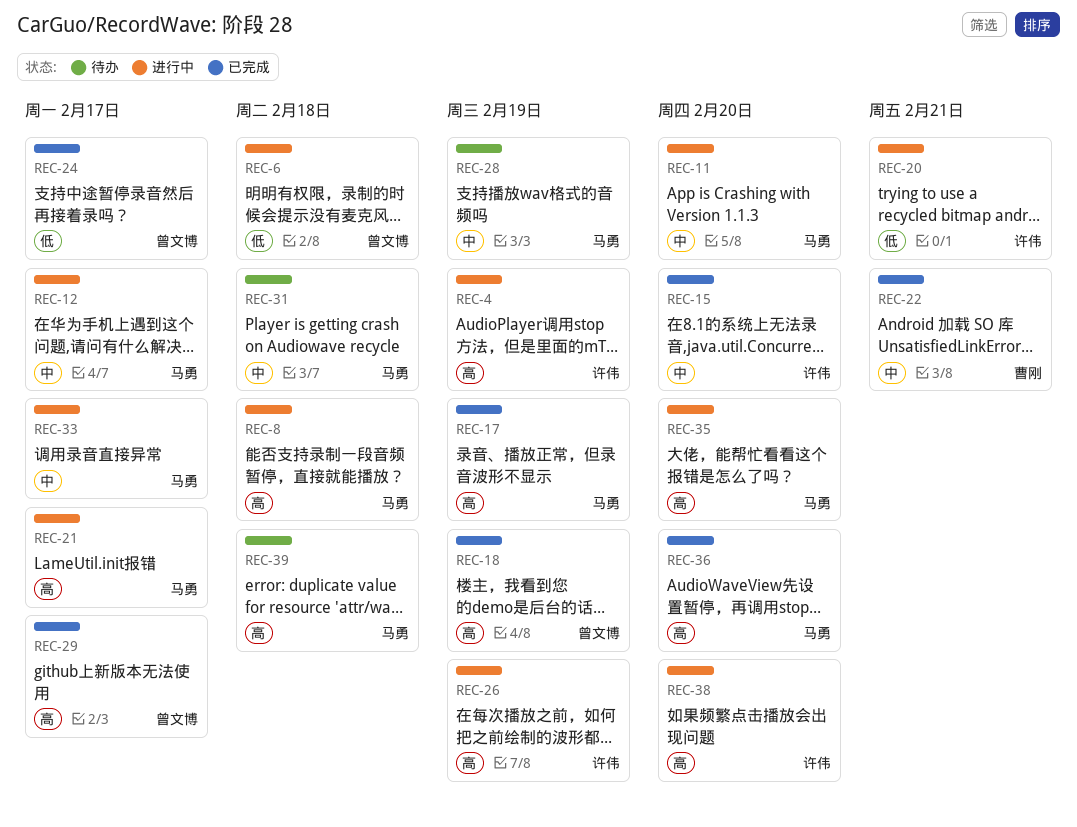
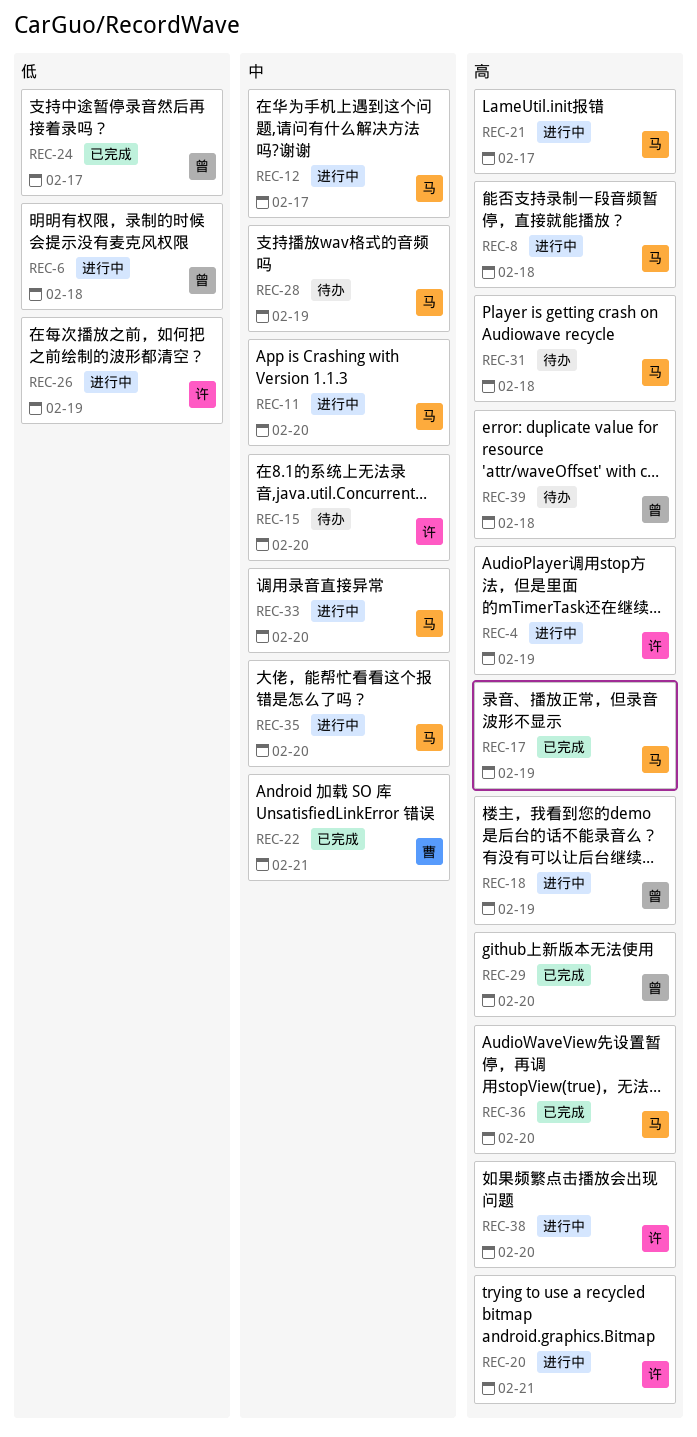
REC-15, status: 已完成 -> 待办
REC-18, status: 已完成 -> 进行中
REC-20, priority: 低 -> 高
REC-26, priority: 高 -> 低
REC-29, due: Feb 17 -> Feb 20
REC-31, priority: 中 -> 高
REC-33, due: Feb 17 -> Feb 20
REC-35, priority: 高 -> 中
REC-39, owner: 马勇 -> 曾文博

